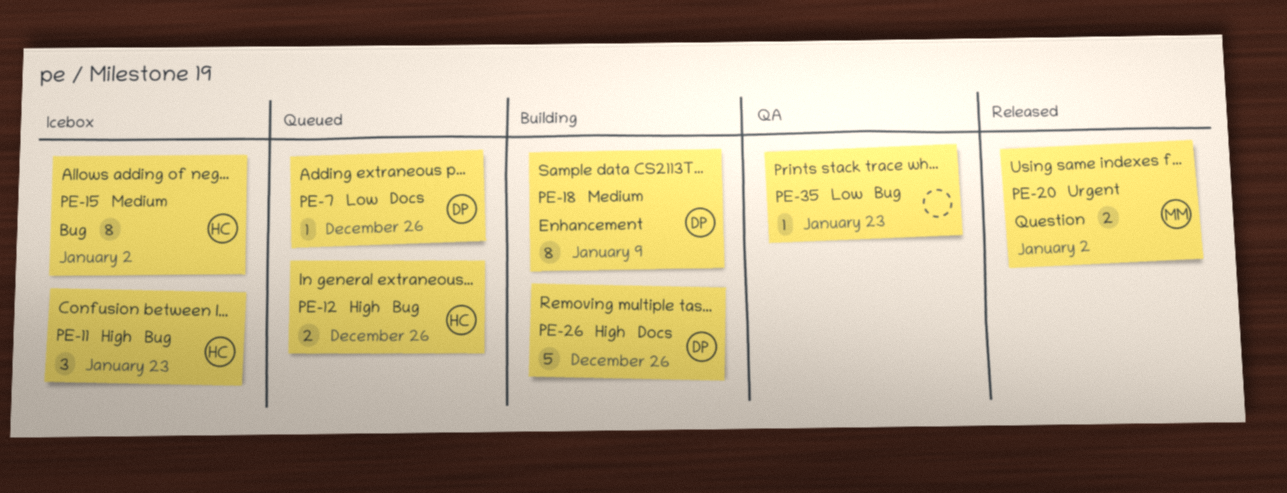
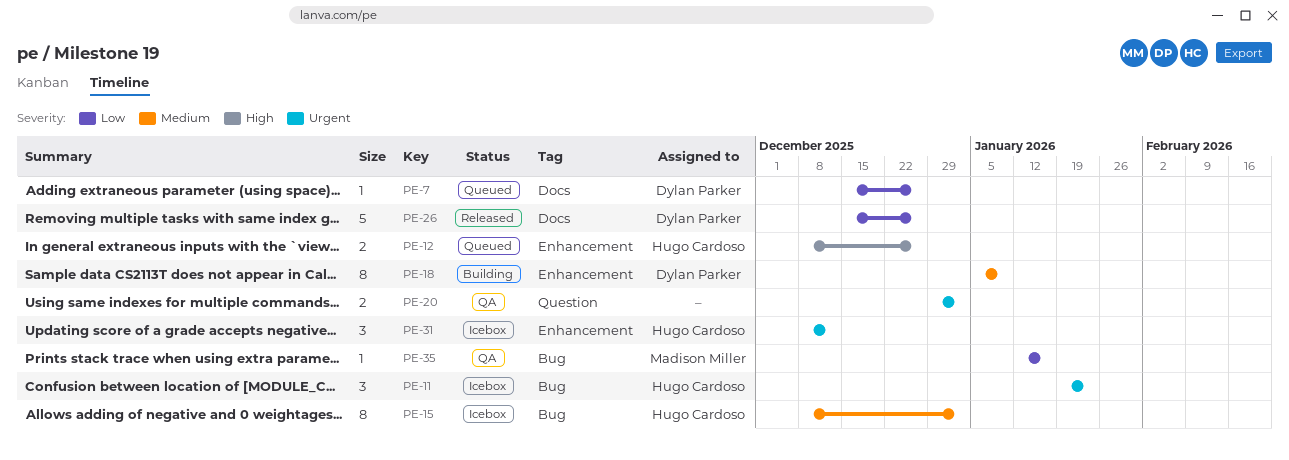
PE-11, priority: High -> Urgent
PE-12, label: Bug -> Enhancement
PE-20, status: Released -> QA
PE-20, owner: Madison Miller -> none
PE-26, status: Building -> Released
PE-26, priority: High -> Low
PE-31: none -> present
PE-35, owner: none -> Madison Miller
PE-35, due: Jan 23 -> Jan 16

